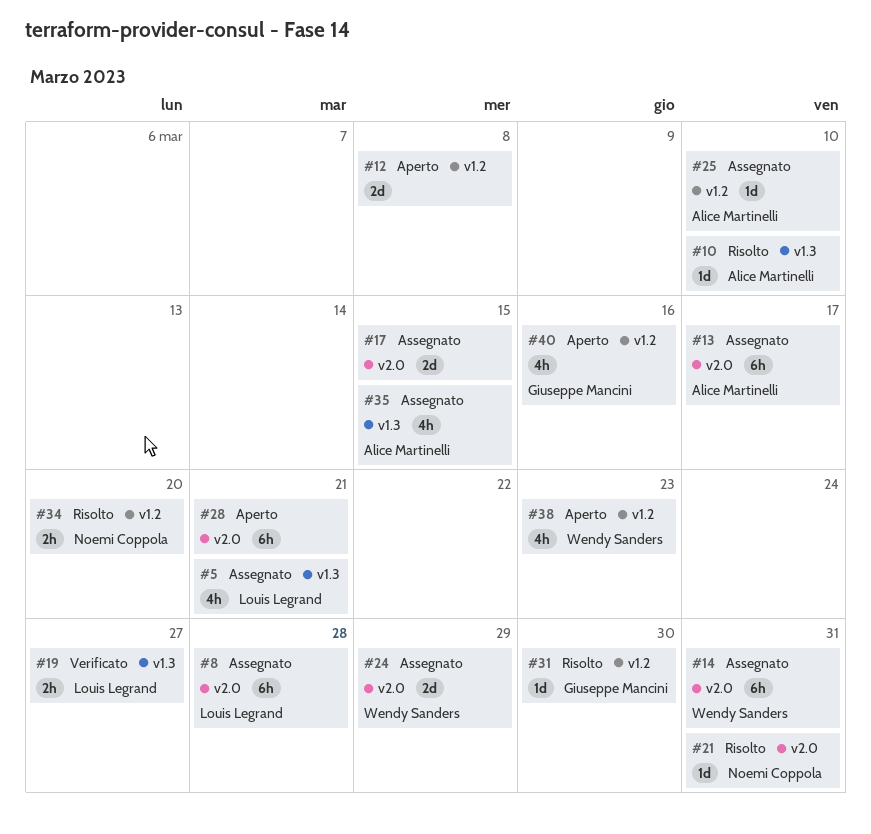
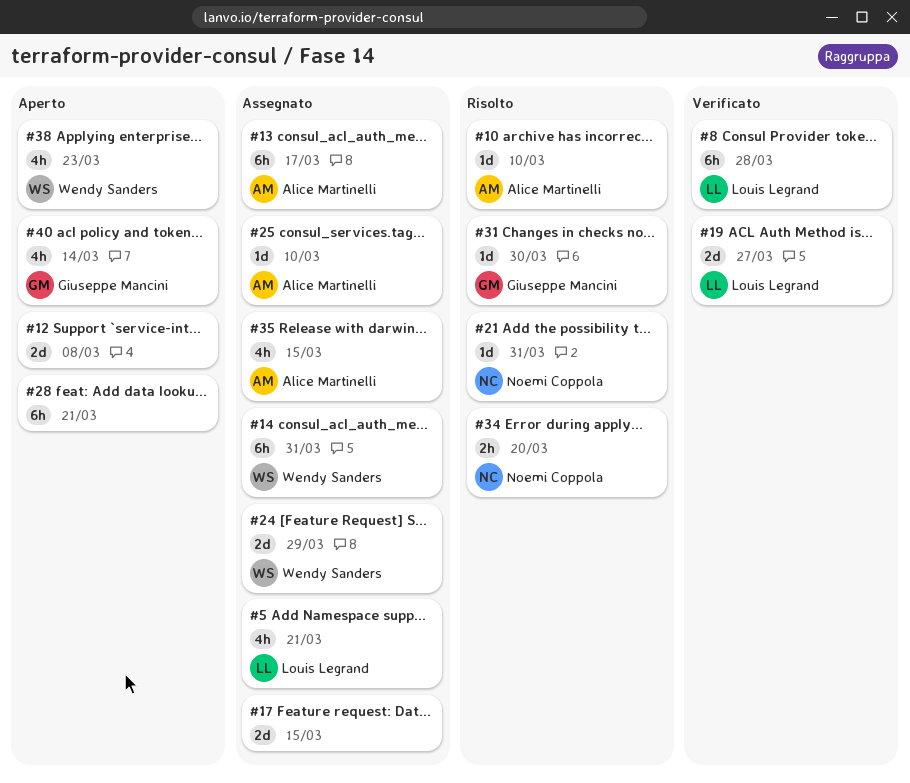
#8, status: Assegnato -> Verificato
#19, estimate: 2h -> 2d
#40, due: Mar 16 -> Mar 14

